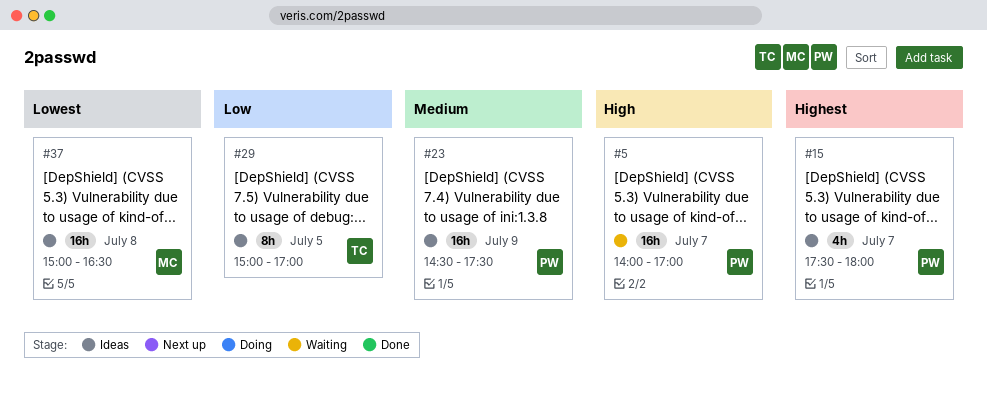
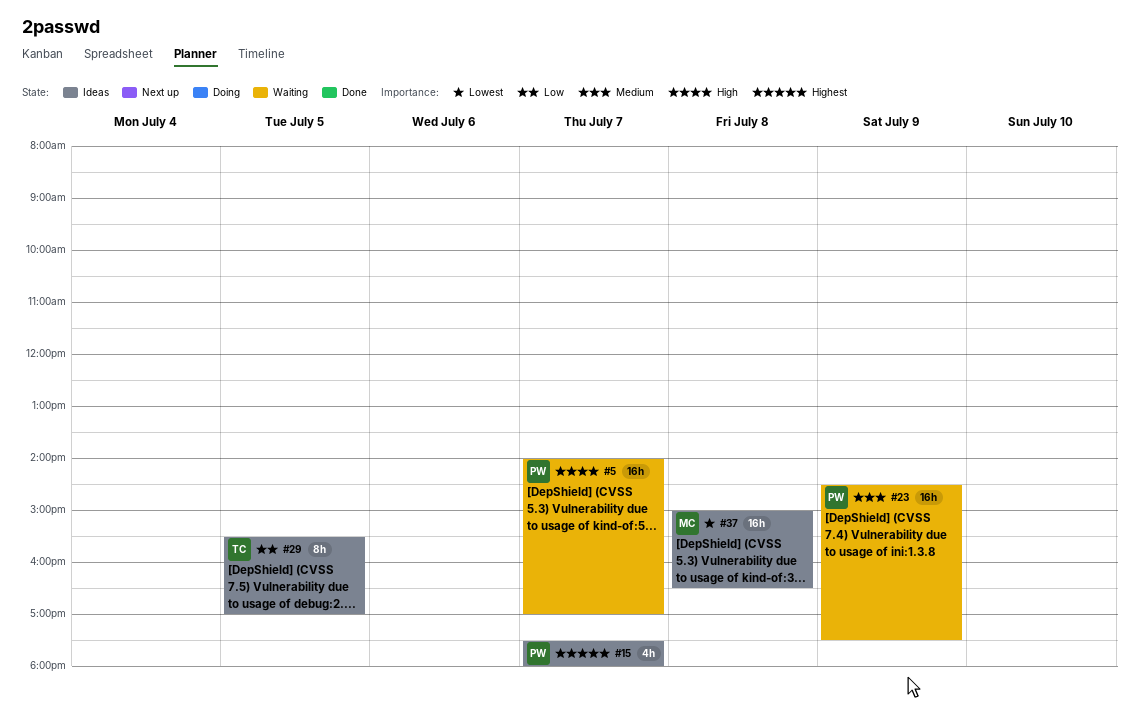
#23, status: Ideas -> Waiting
#29, begins: 15:00 -> 15:30

